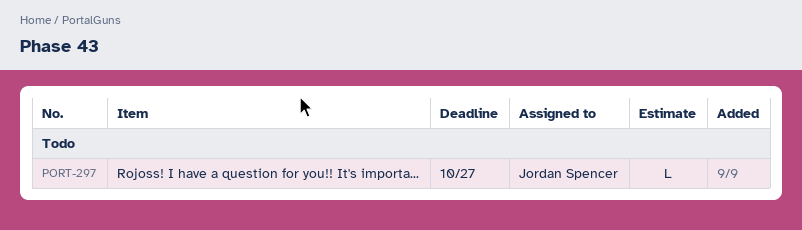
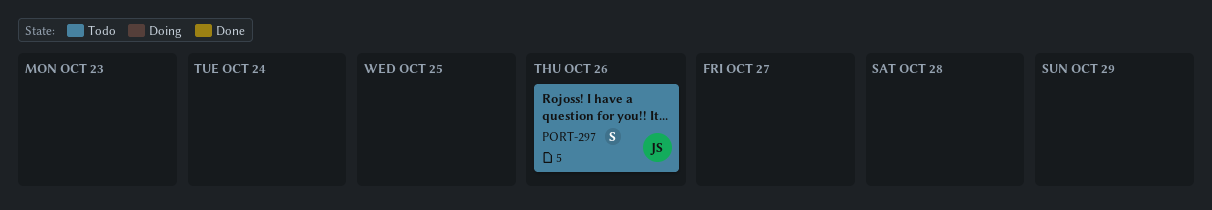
PORT-297, estimate: L -> S
PORT-297, due: Oct 27 -> Oct 26

